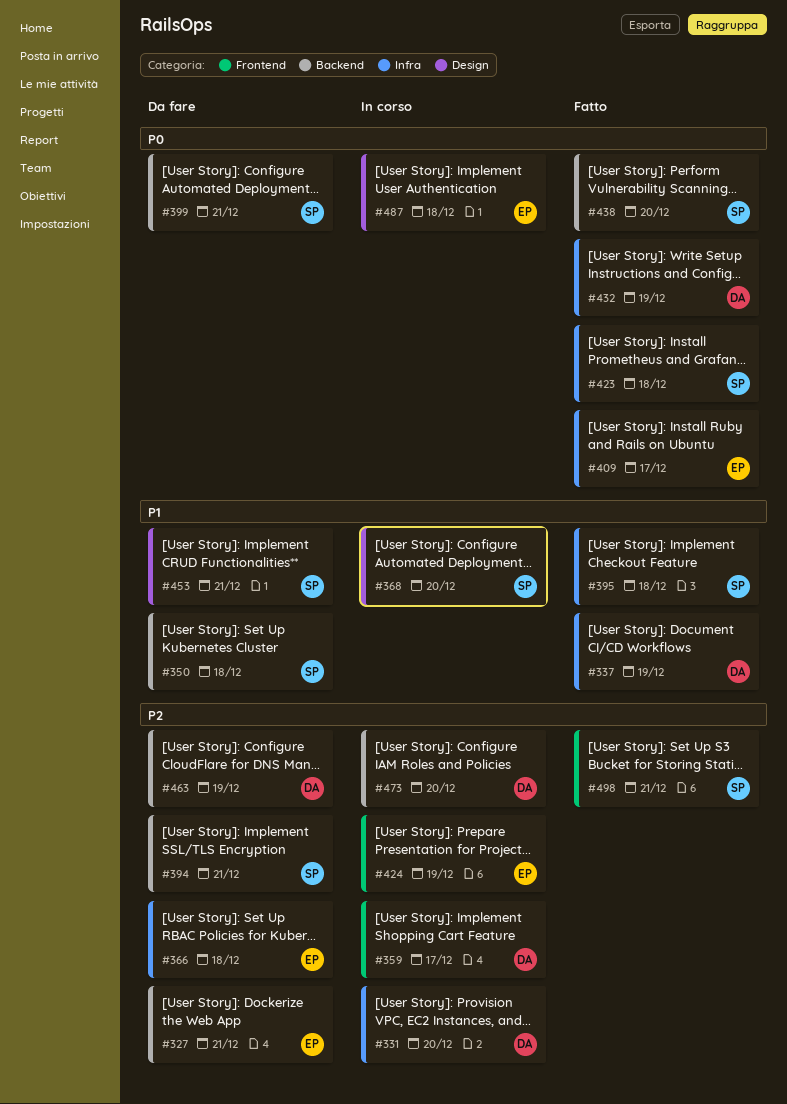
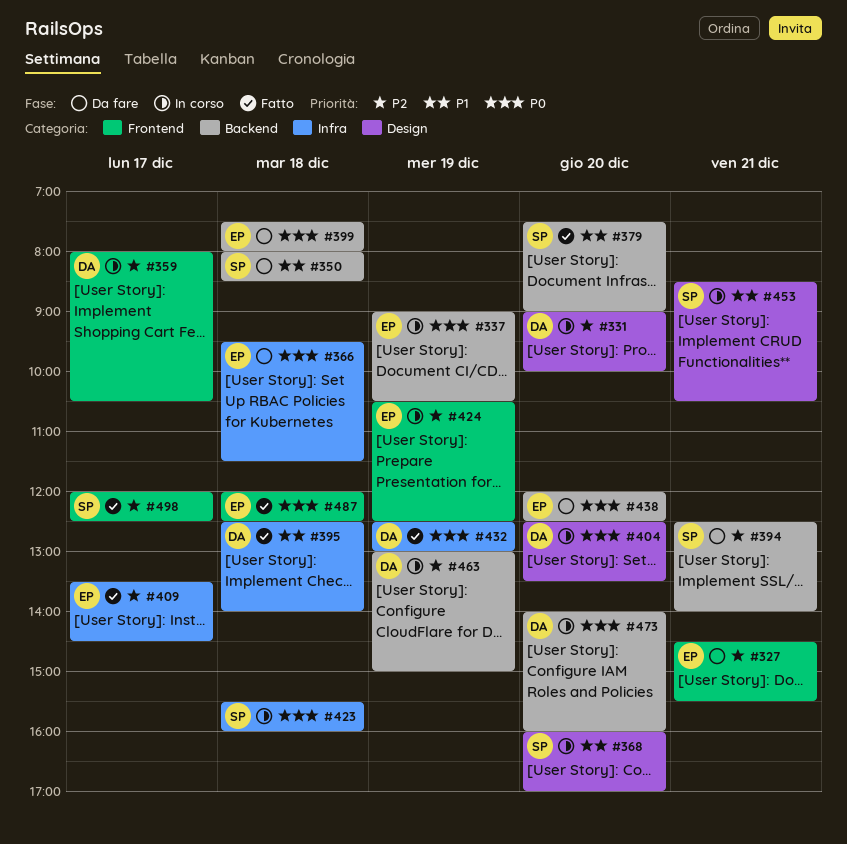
#327, label: Backend -> Frontend
#331, label: Infra -> Design
#337, status: Fatto -> In corso
#337, owner: DA -> EP
#337, priority: P1 -> P0
#337, label: Infra -> Backend
#366, priority: P2 -> P0
#379: none -> present
#395, owner: SP -> DA
#399, owner: SP -> EP
#399, day: Dec 21 -> Dec 18
#404: none -> present
#409, priority: P0 -> P2
#423, status: Fatto -> In corso
#438, status: Fatto -> Da fare
#438, owner: SP -> EP
#453, status: Da fare -> In corso
#463, status: Da fare -> In corso
#473, priority: P2 -> P0
#487, status: In corso -> Fatto
#487, label: Design -> Frontend
#498, day: Dec 21 -> Dec 17

